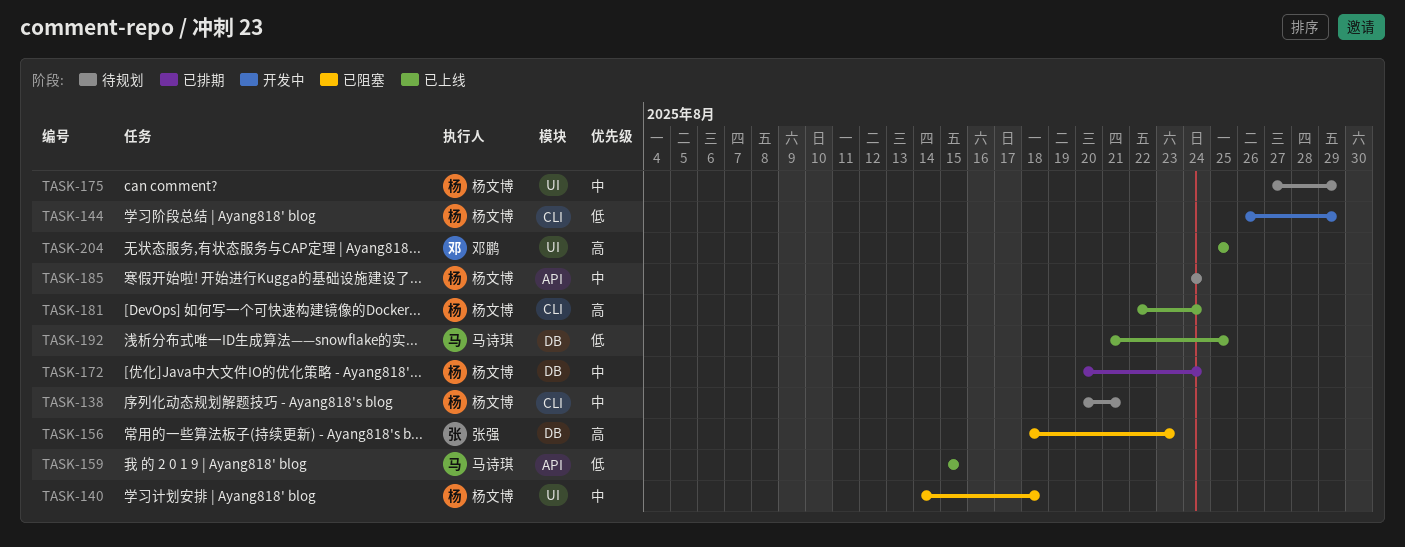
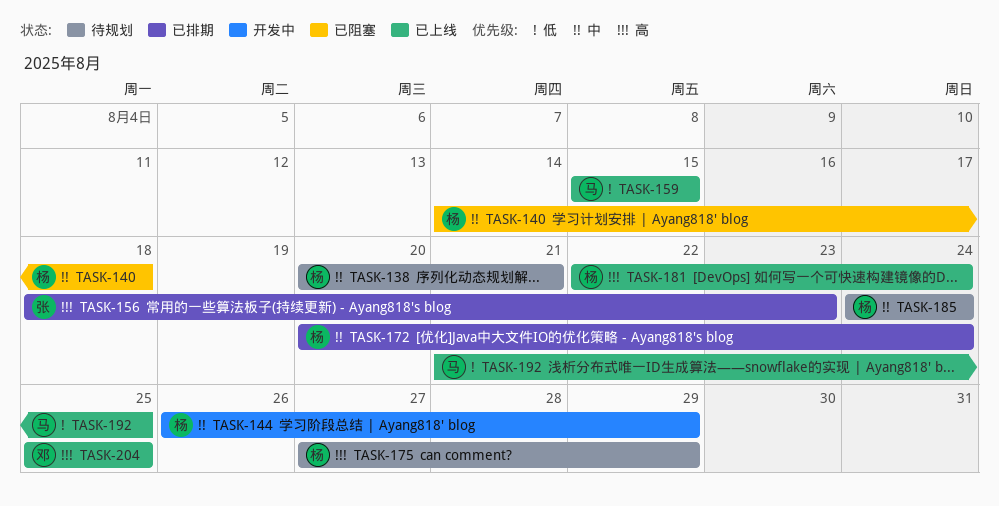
TASK-144, priority: 低 -> 中
TASK-156, status: 已阻塞 -> 已排期
TASK-175, priority: 中 -> 高

